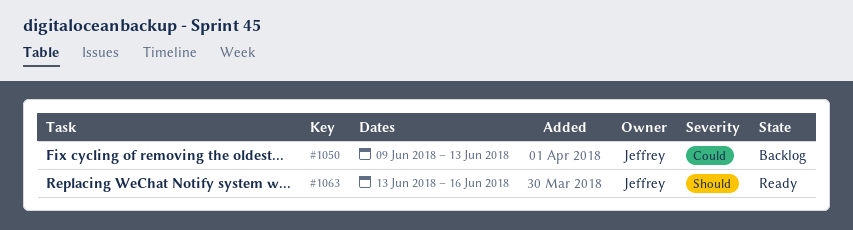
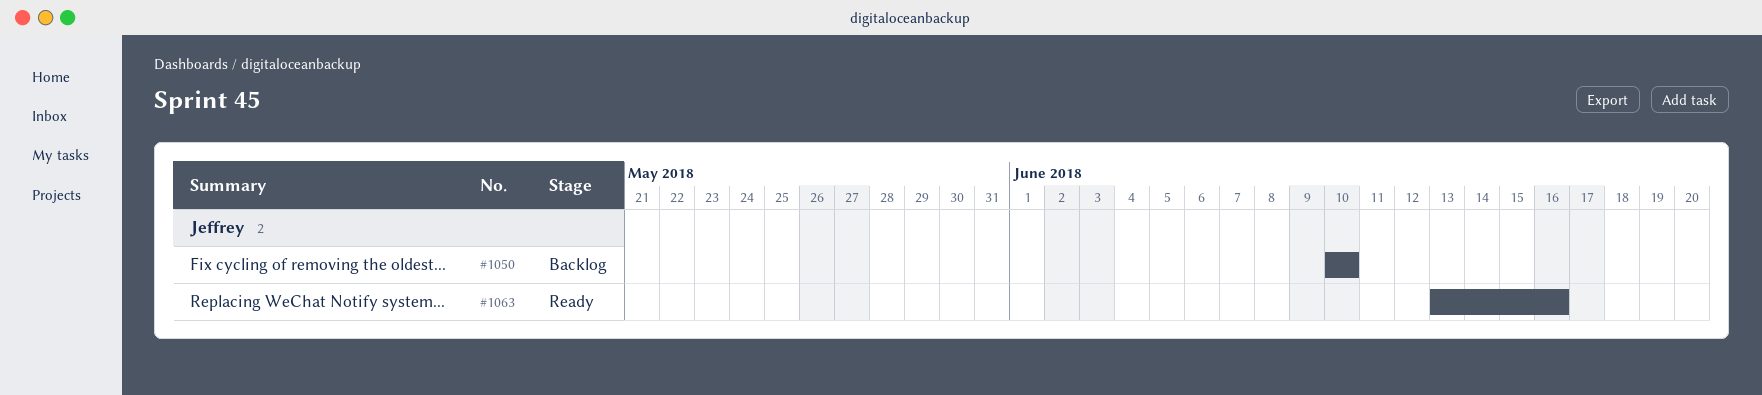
#1050, start: Jun 9 -> Jun 10
#1050, due: Jun 13 -> Jun 10

